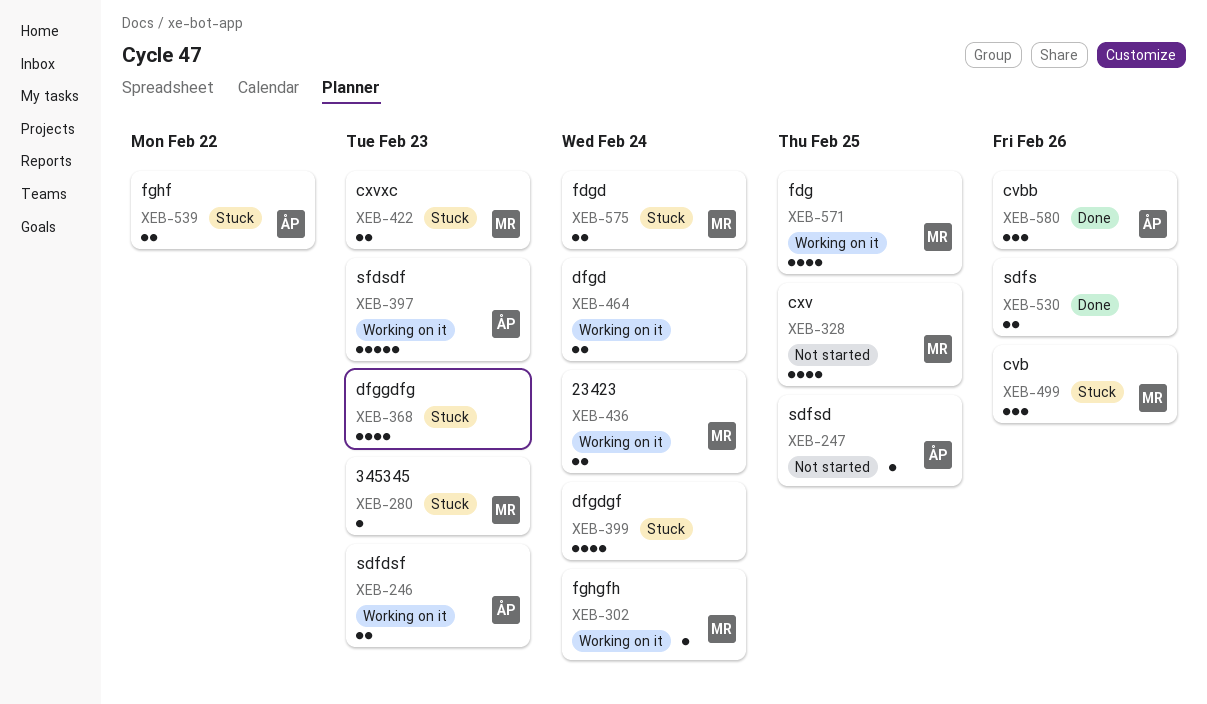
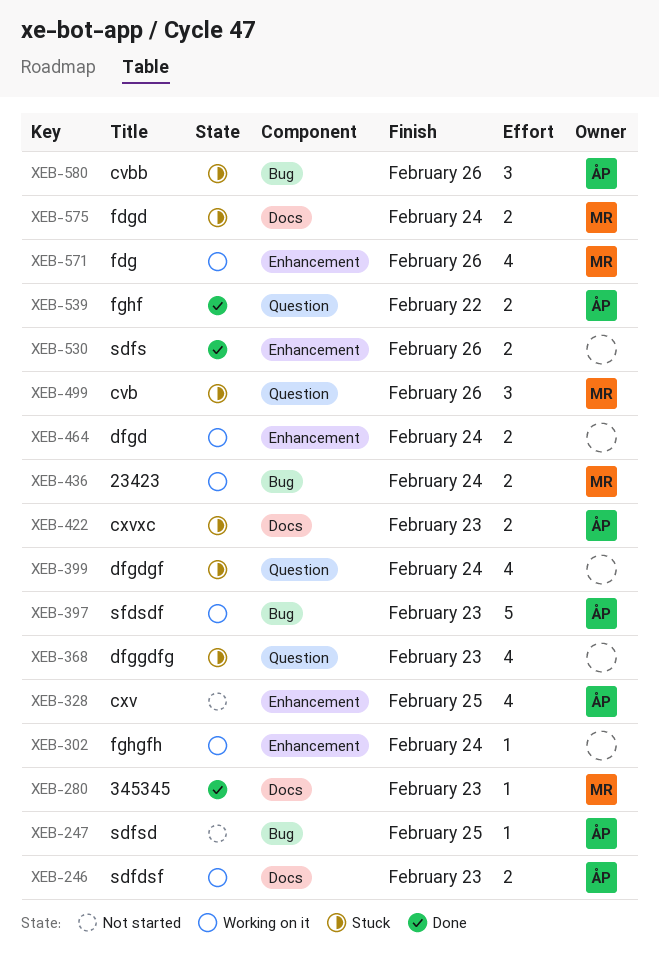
XEB-280, status: Stuck -> Done
XEB-302, owner: MR -> none
XEB-328, owner: MR -> ÅP
XEB-422, owner: MR -> ÅP
XEB-539, status: Stuck -> Done
XEB-571, due: Feb 25 -> Feb 26
XEB-580, status: Done -> Stuck

